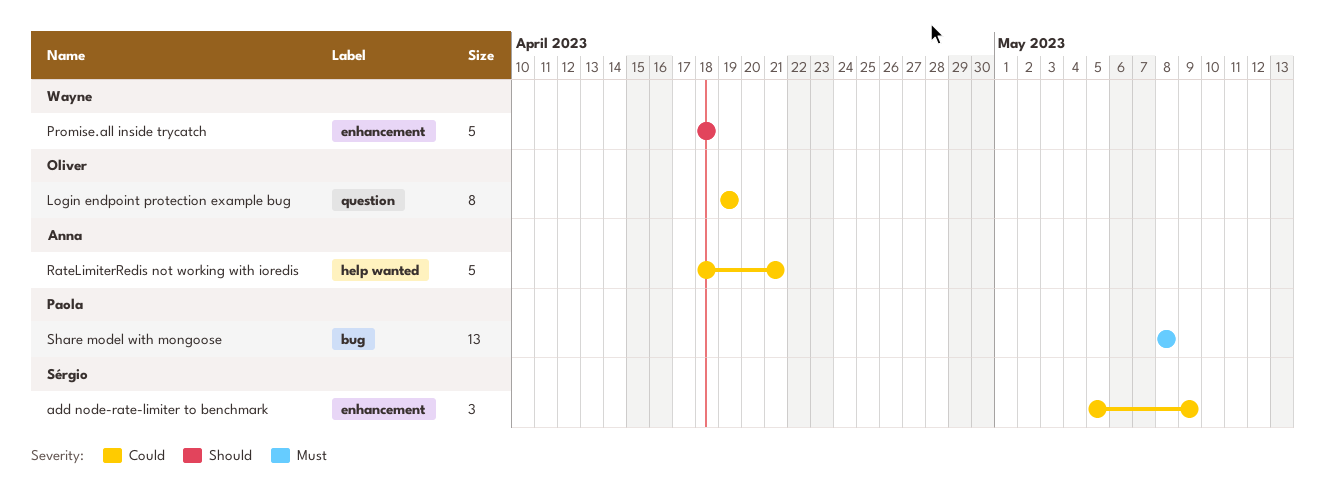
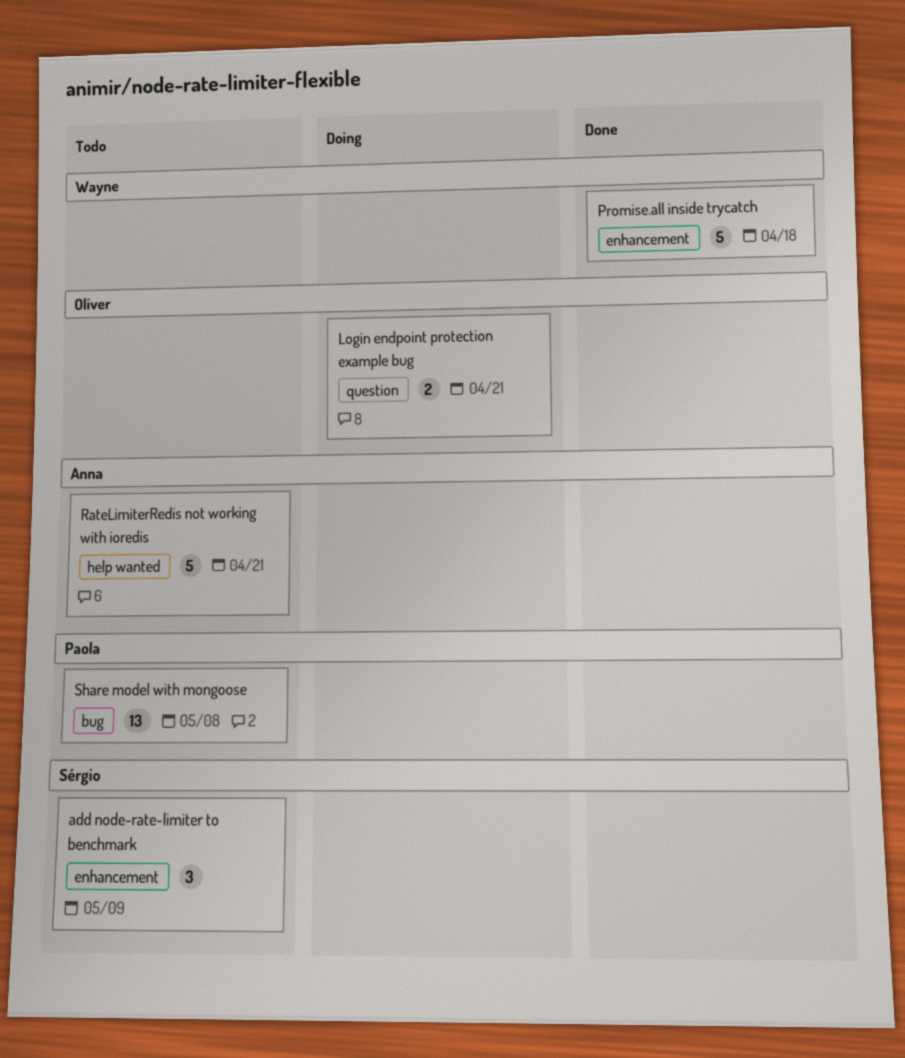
Login endpoint protection example bug, estimate: 8 -> 2
Login endpoint protection example bug, due: Apr 19 -> Apr 21

